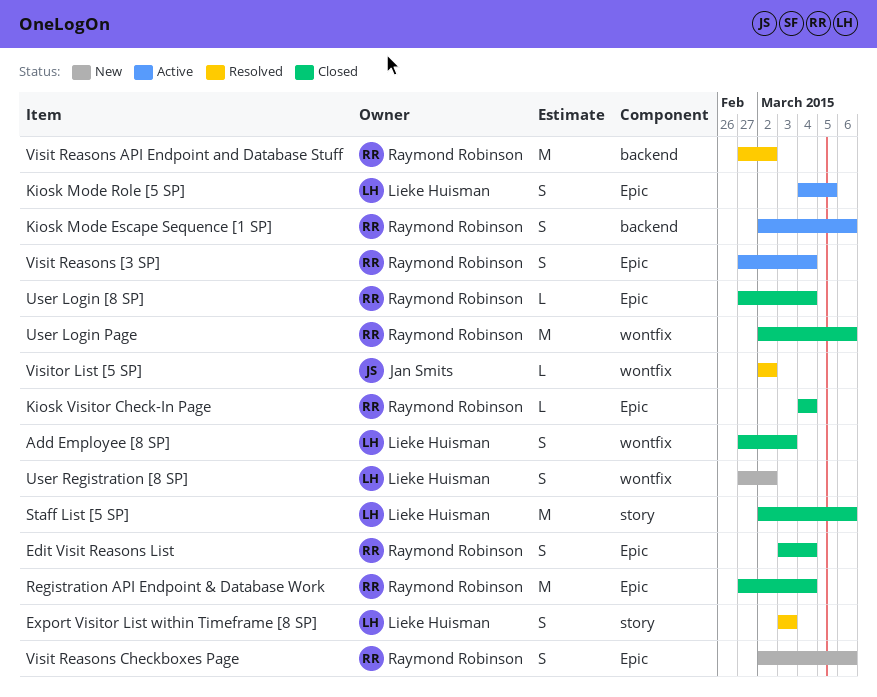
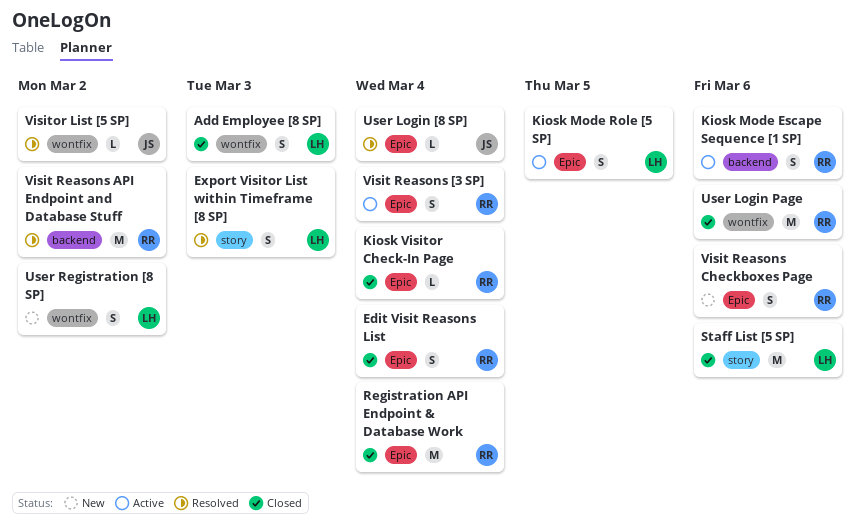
User Login [8 SP], status: Closed -> Resolved
User Login [8 SP], owner: Raymond Robinson -> Jan Smits

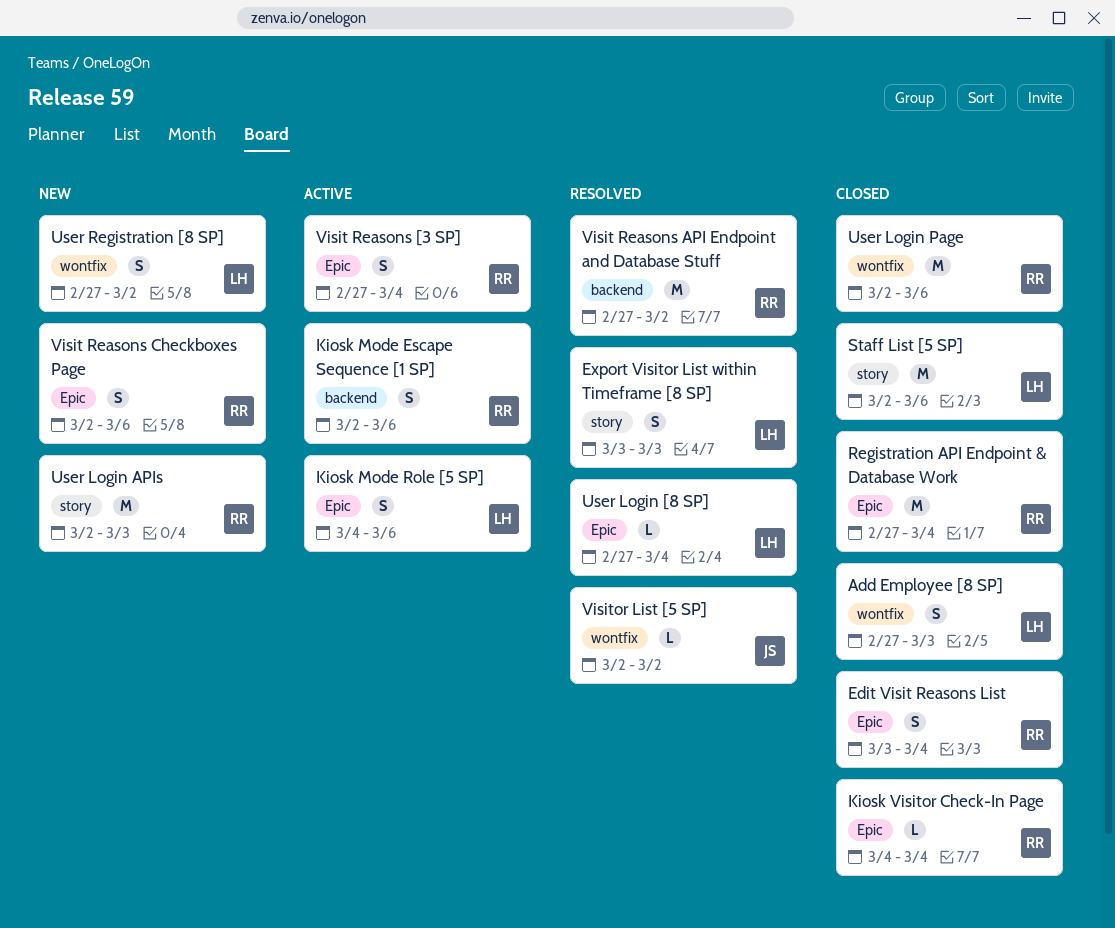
Kiosk Mode Role [5 SP], due: Mar 5 -> Mar 6
User Login [8 SP], owner: JS -> LH
User Login APIs: none -> present

